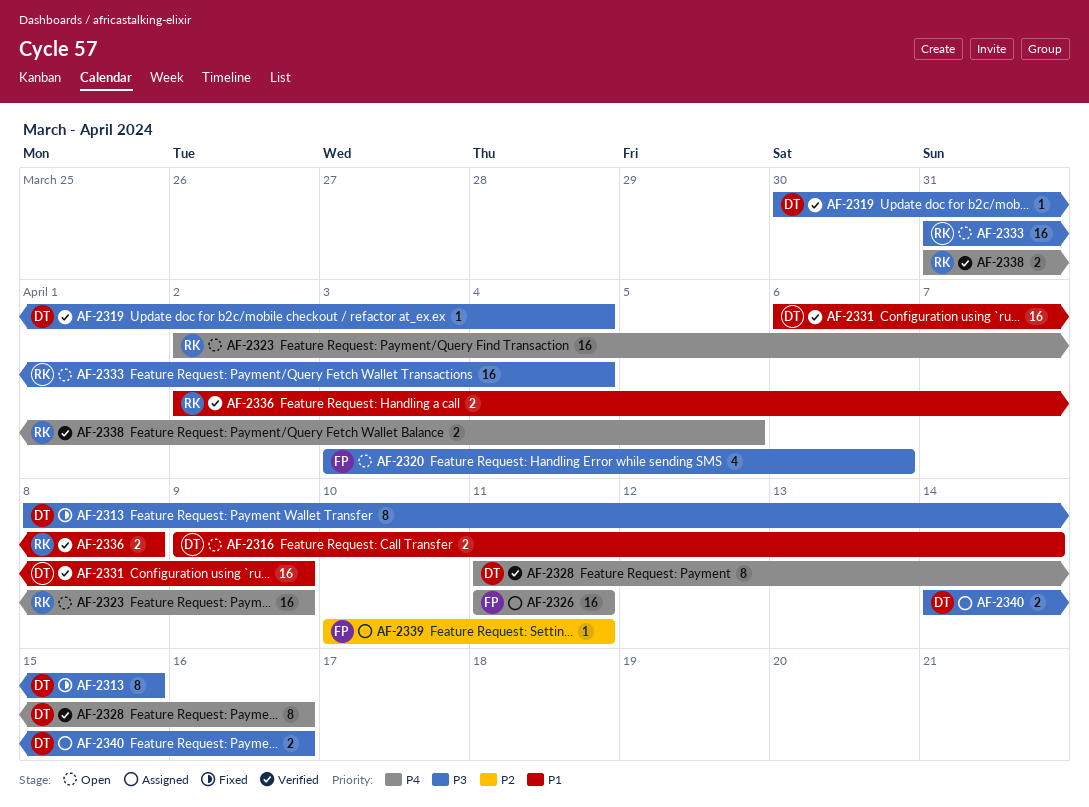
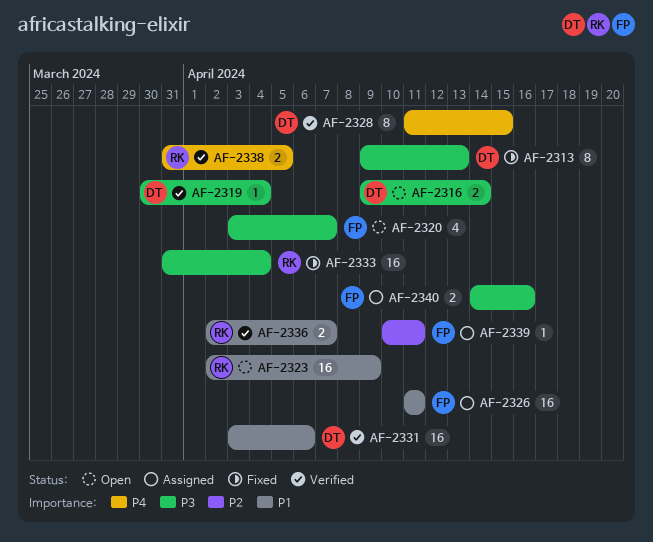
AF-2313, start: Apr 8 -> Apr 9
AF-2313, due: Apr 15 -> Apr 13
AF-2316, priority: P1 -> P3
AF-2320, due: Apr 6 -> Apr 7
AF-2323, priority: P4 -> P1
AF-2326, priority: P4 -> P1
AF-2328, due: Apr 16 -> Apr 15
AF-2331, start: Apr 6 -> Apr 3
AF-2331, due: Apr 9 -> Apr 6
AF-2333, status: Open -> Fixed
AF-2336, due: Apr 8 -> Apr 7
AF-2340, owner: DT -> FP

